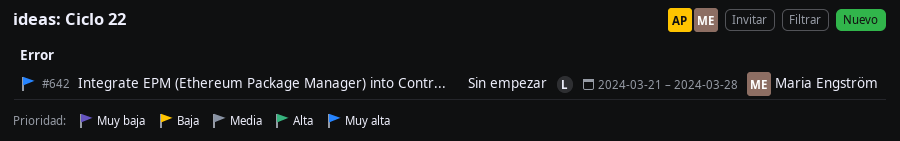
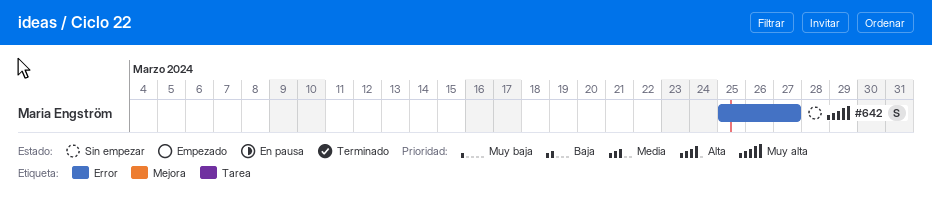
#642, estimate: L -> S
#642, start: Mar 21 -> Mar 25
#642, due: Mar 28 -> Mar 27

